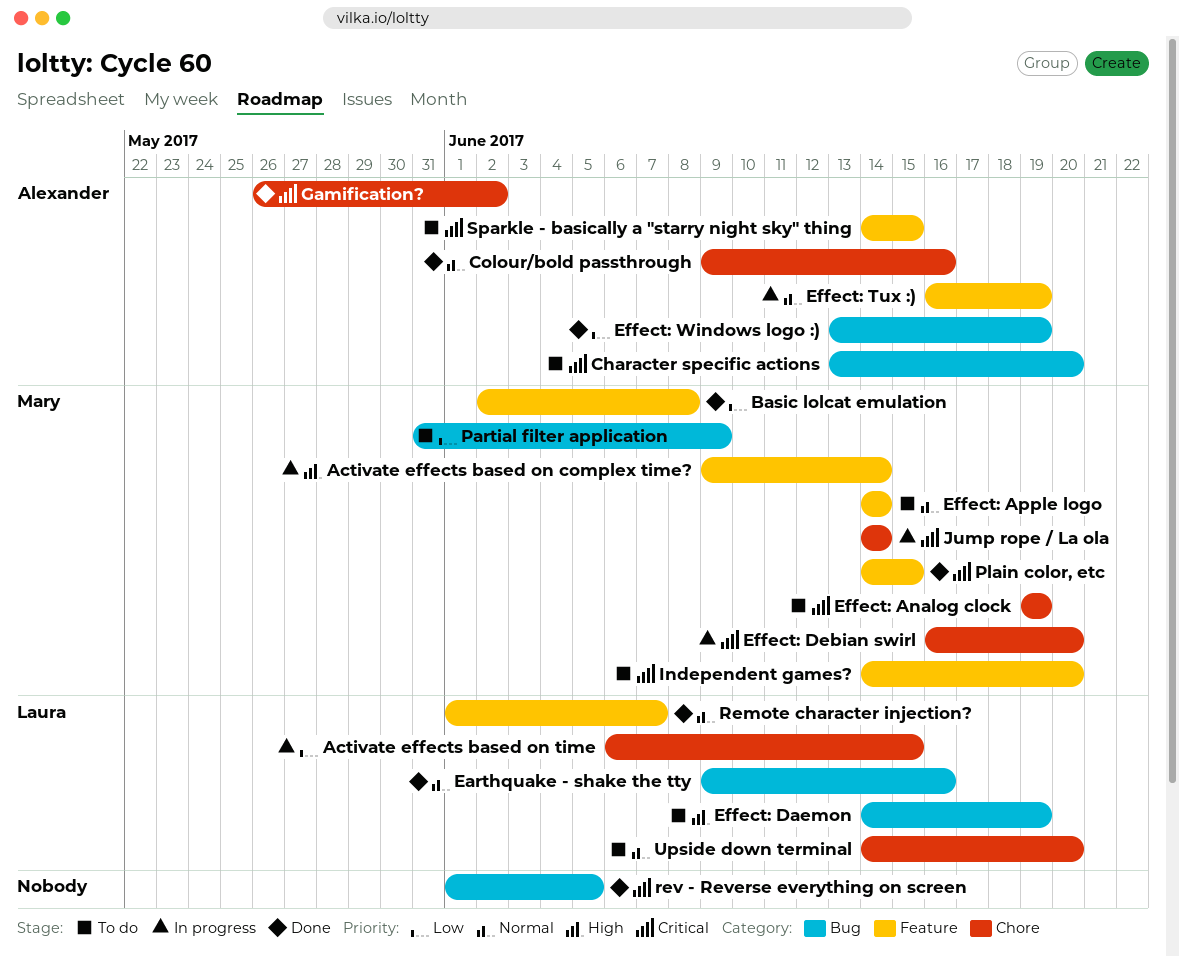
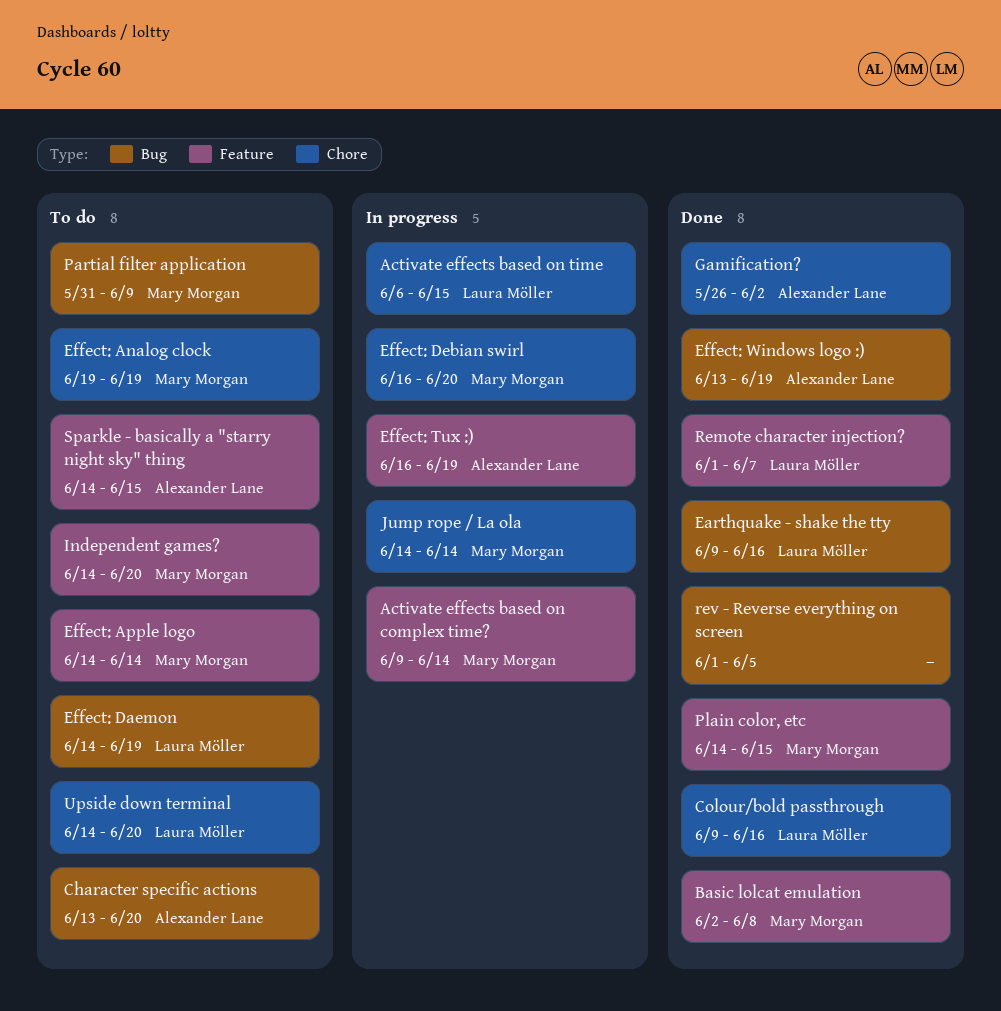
Colour/bold passthrough, owner: Alexander Lane -> Laura Möller

